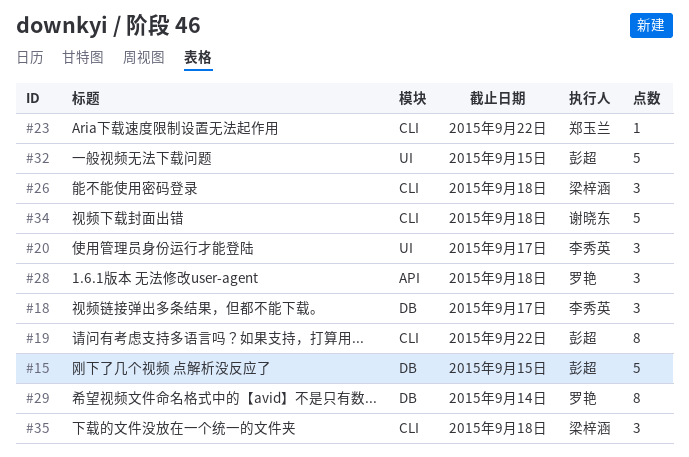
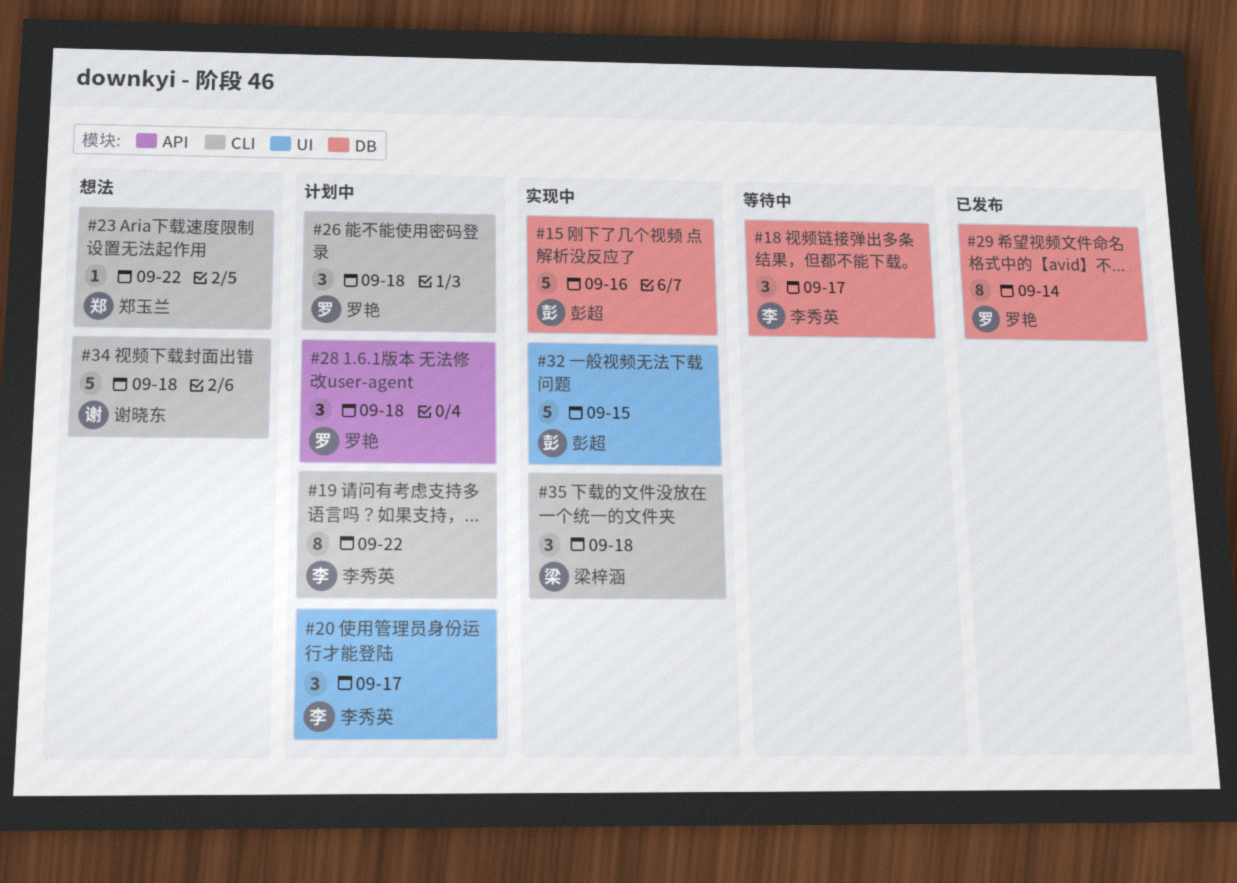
#15, due: Sep 15 -> Sep 16
#19, owner: 彭超 -> 李秀英
#26, owner: 梁梓涵 -> 罗艳

